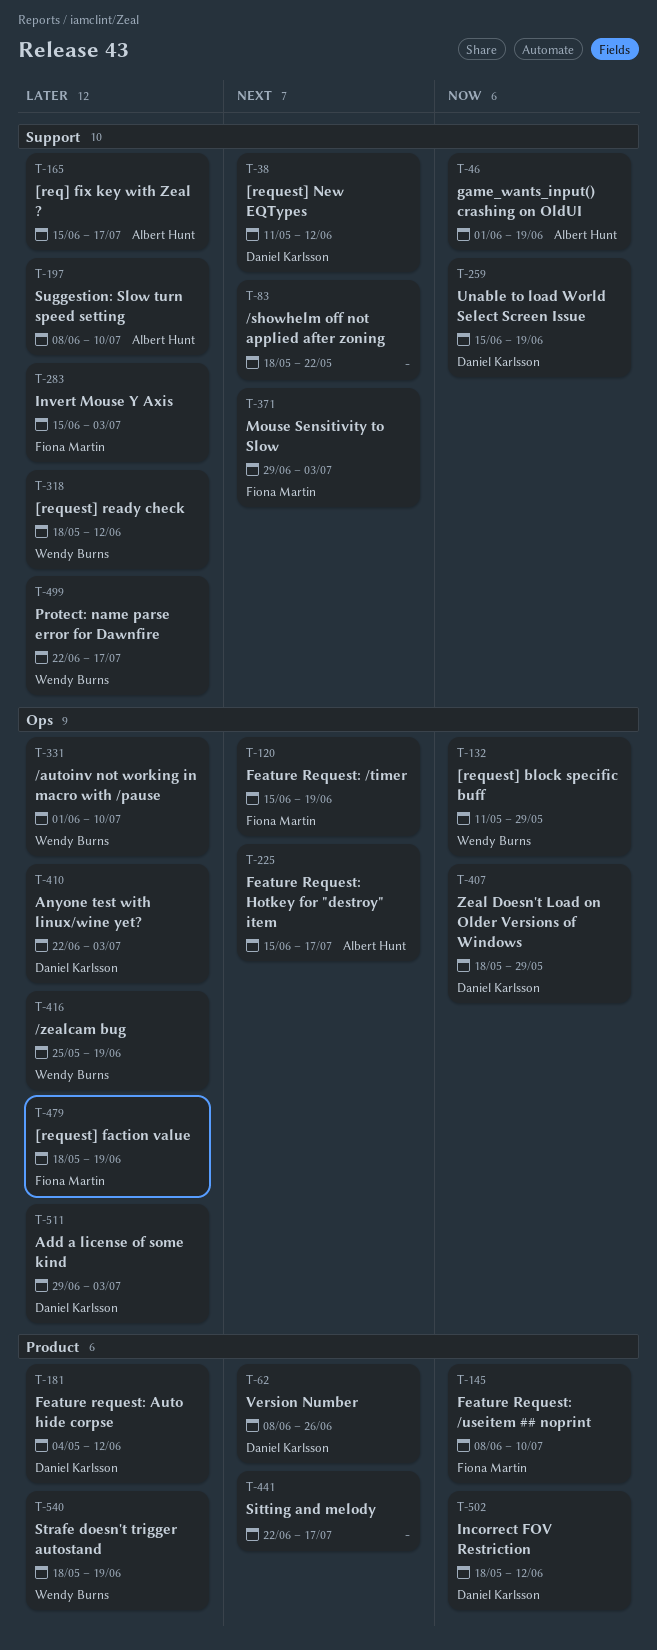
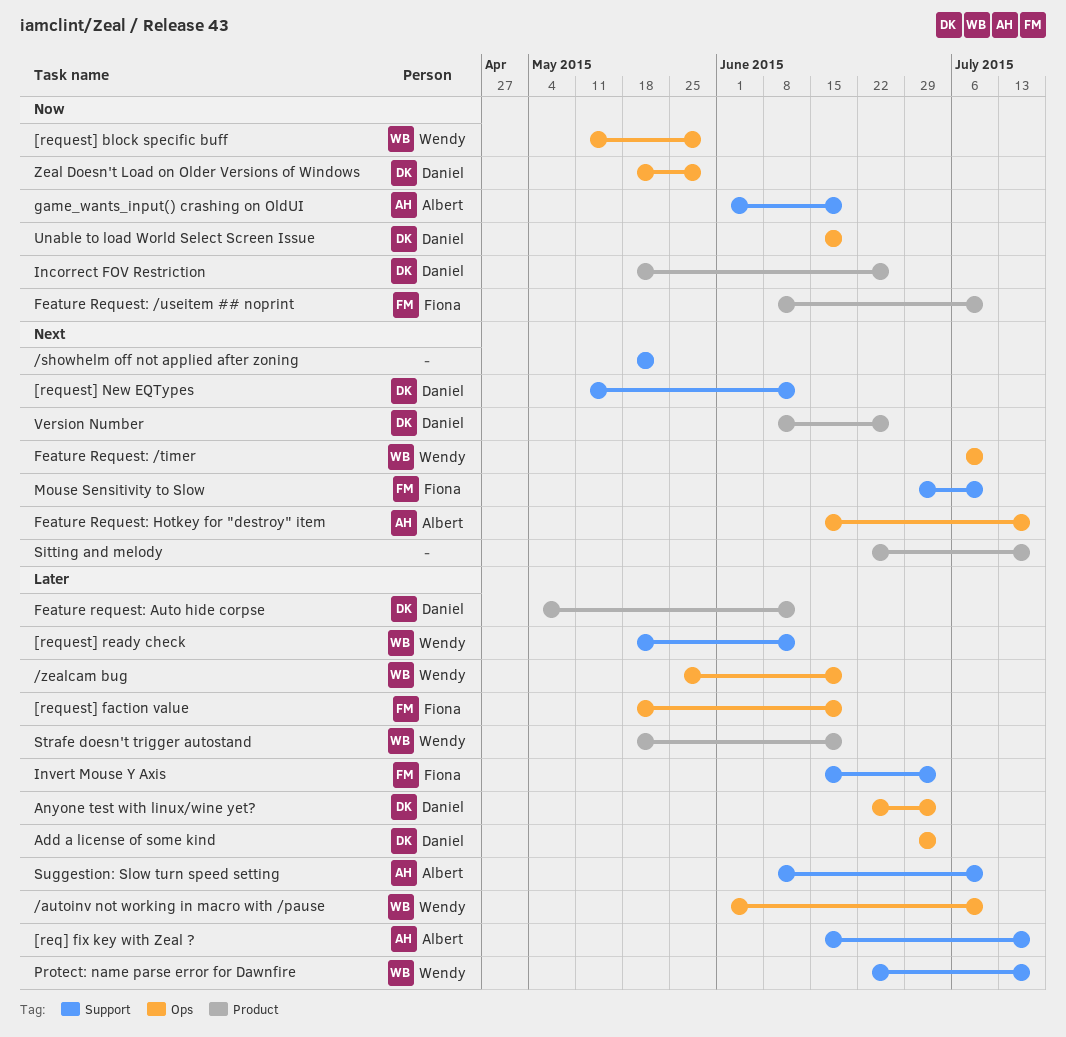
Feature Request: /timer, owner: Fiona Martin -> Wendy Burns
Feature Request: /timer, start: Jun 15 -> Jul 6
Feature Request: /timer, due: Jun 19 -> Jul 10
Incorrect FOV Restriction, due: Jun 12 -> Jun 26
Mouse Sensitivity to Slow, due: Jul 3 -> Jul 10
Unable to load World Select Screen Issue, label: Support -> Ops

